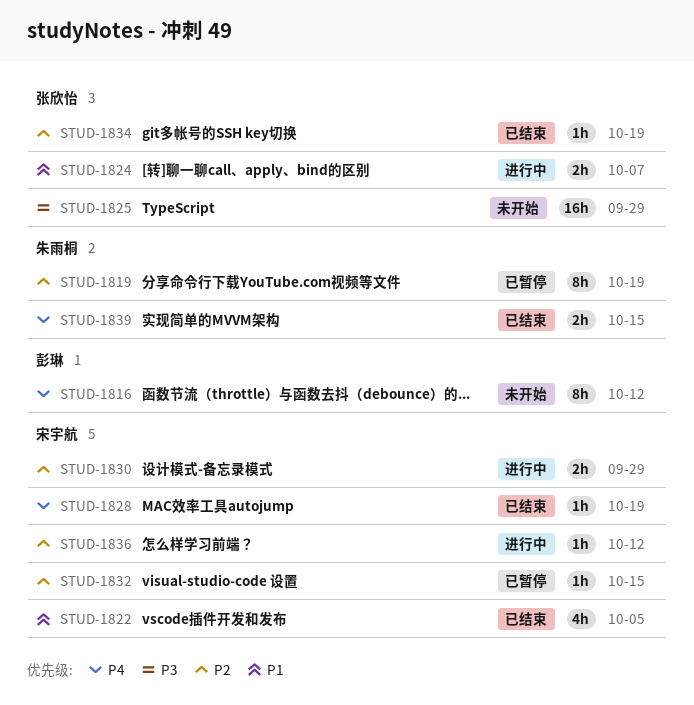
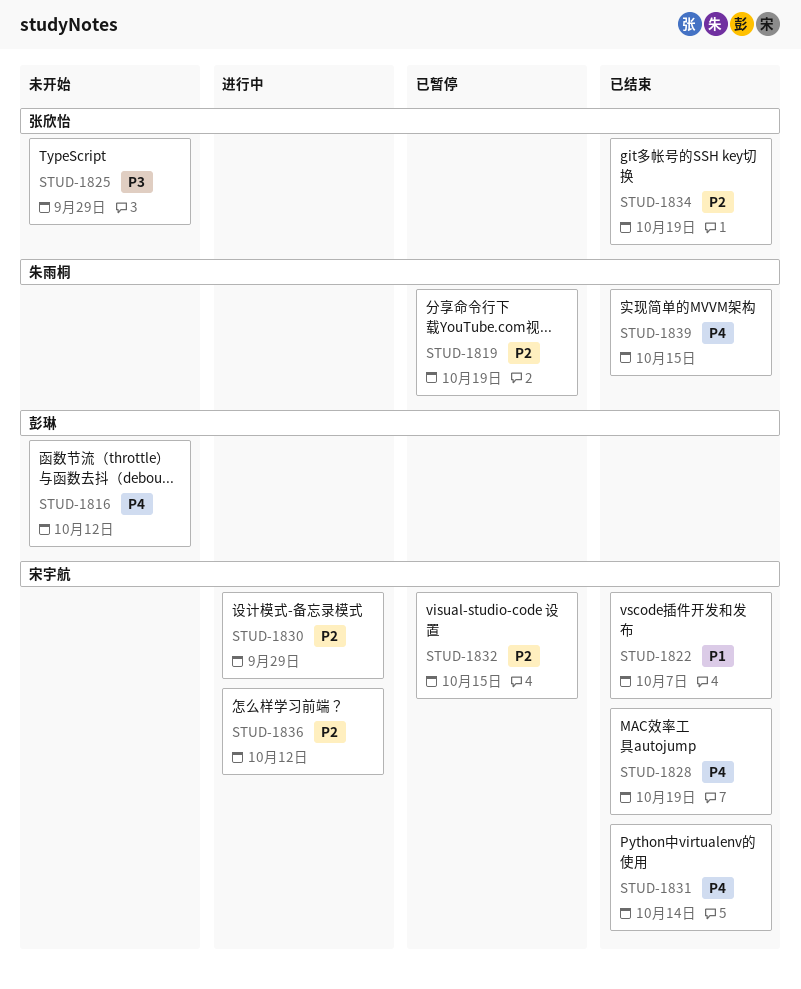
STUD-1822, due: Oct 5 -> Oct 7
STUD-1824: present -> none
STUD-1831: none -> present

